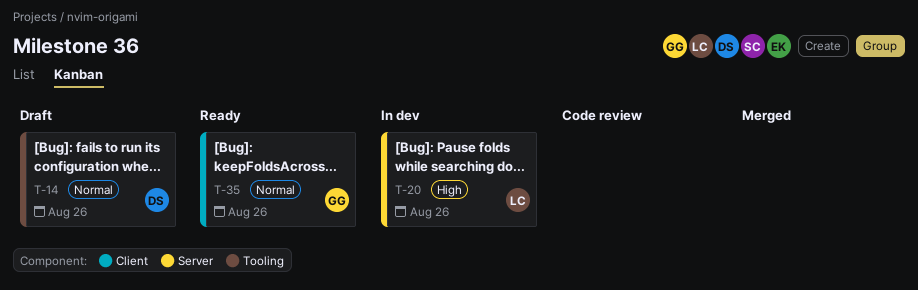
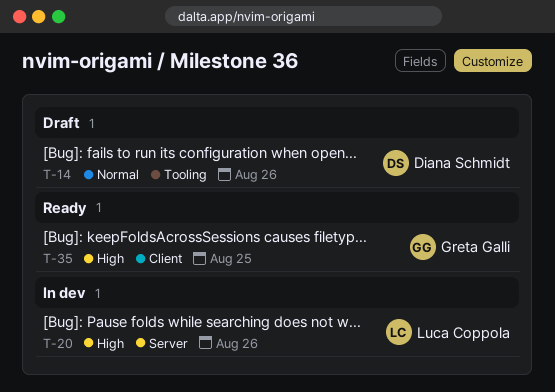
T-35, priority: Normal -> High
T-35, due: Aug 26 -> Aug 25

